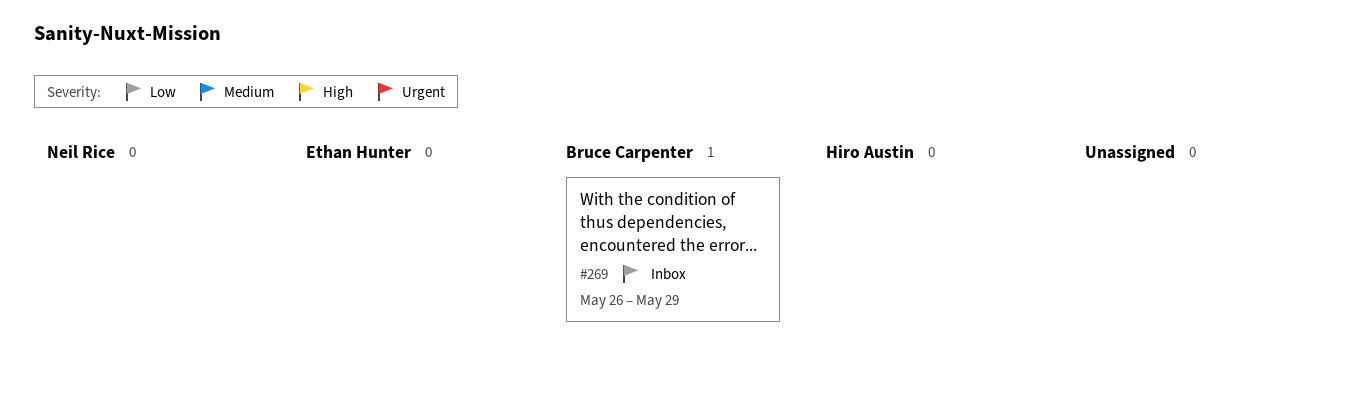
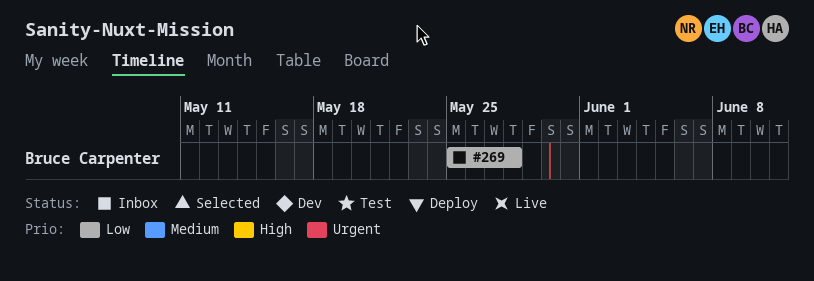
#269, start: May 26 -> May 25
#269, due: May 29 -> May 28

